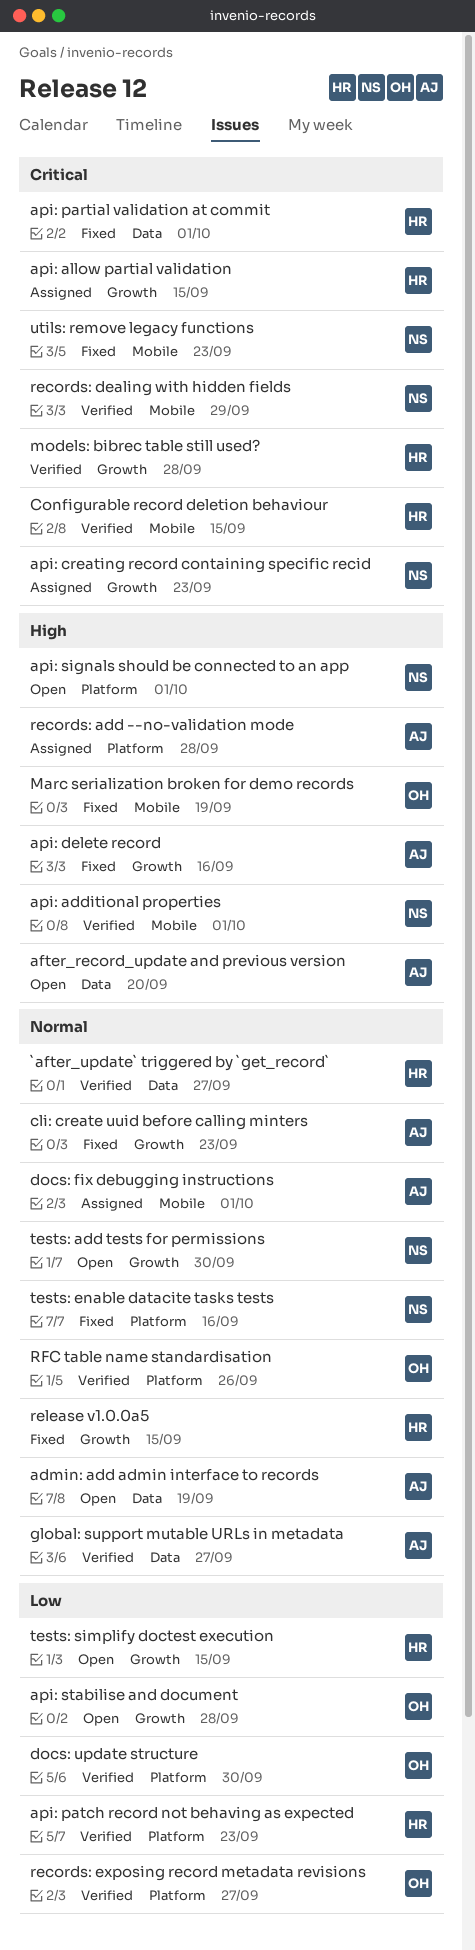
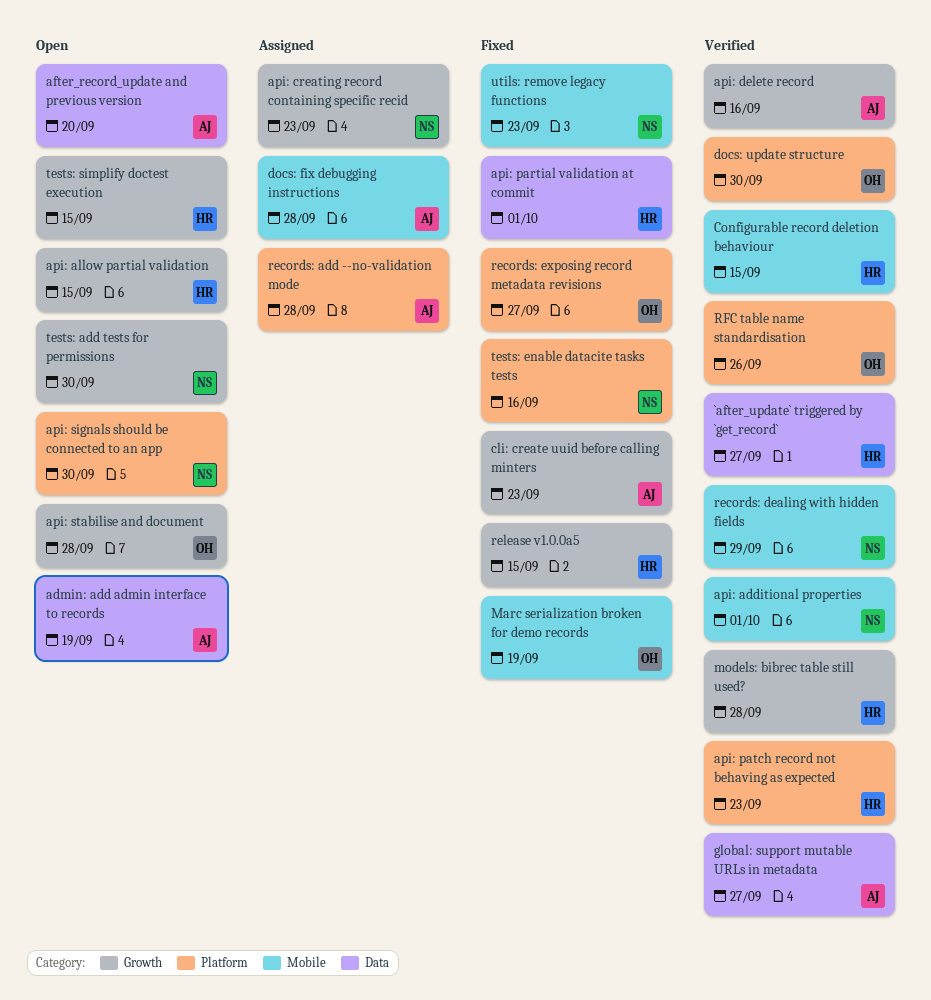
api: allow partial validation, status: Assigned -> Open
api: delete record, status: Fixed -> Verified
api: signals should be connected to an app, due: Oct 1 -> Sep 30
docs: fix debugging instructions, due: Oct 1 -> Sep 28
records: exposing record metadata revisions, status: Verified -> Fixed

